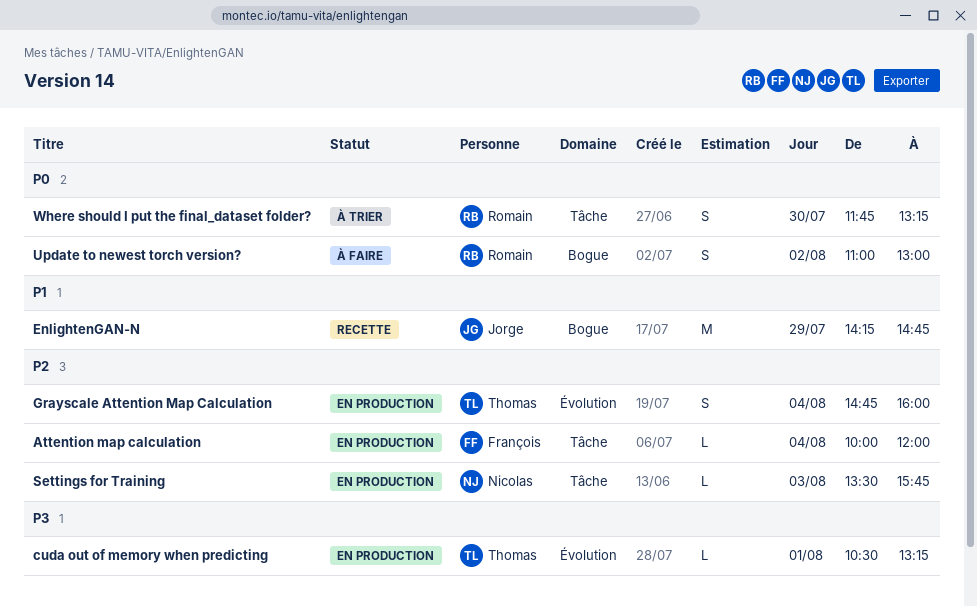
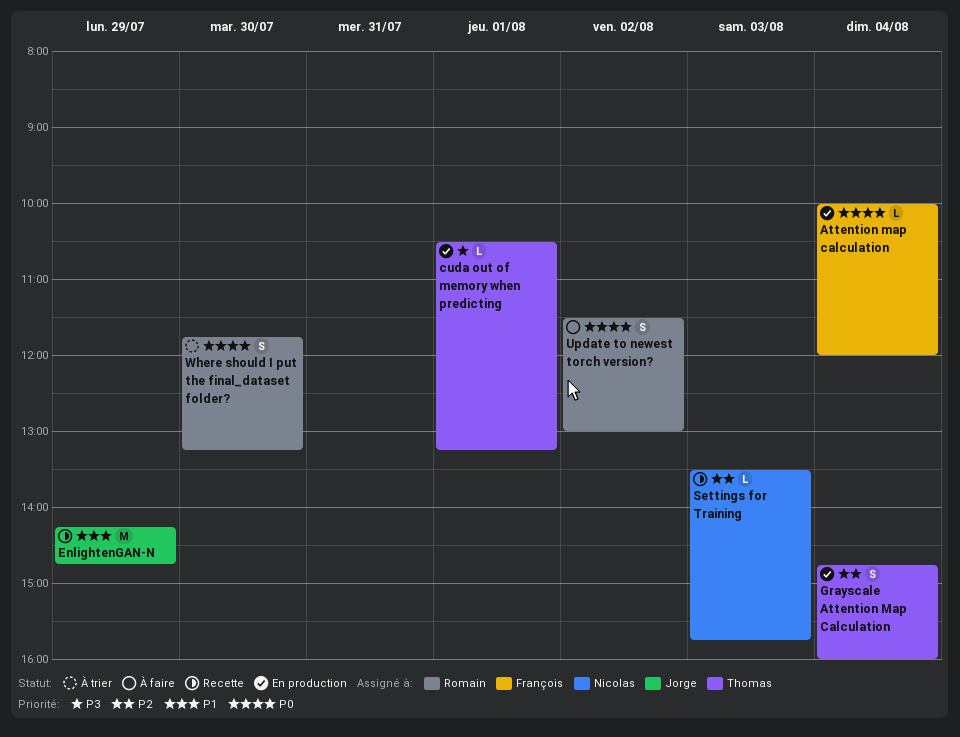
Attention map calculation, priority: P2 -> P0
Settings for Training, status: En production -> Recette
Update to newest torch version?, begins: 11:00 -> 11:30

